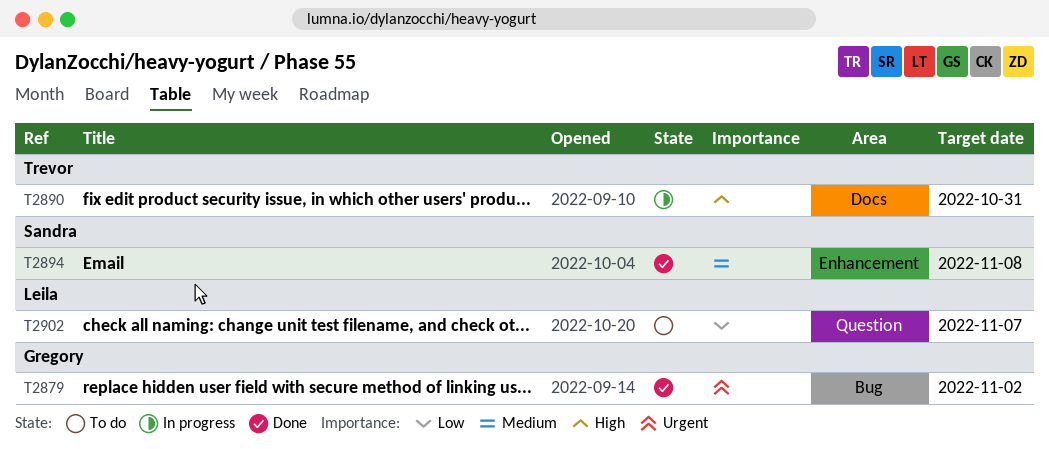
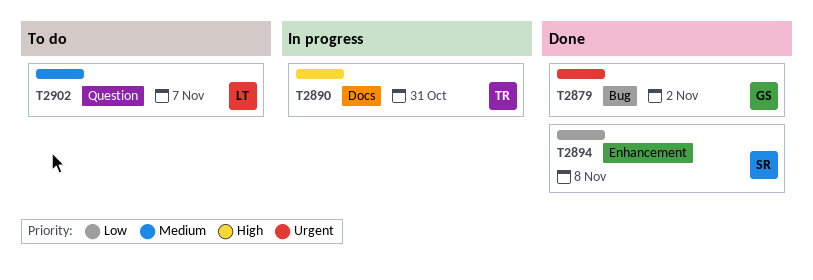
T2894, priority: Medium -> Low
T2902, priority: Low -> Medium

